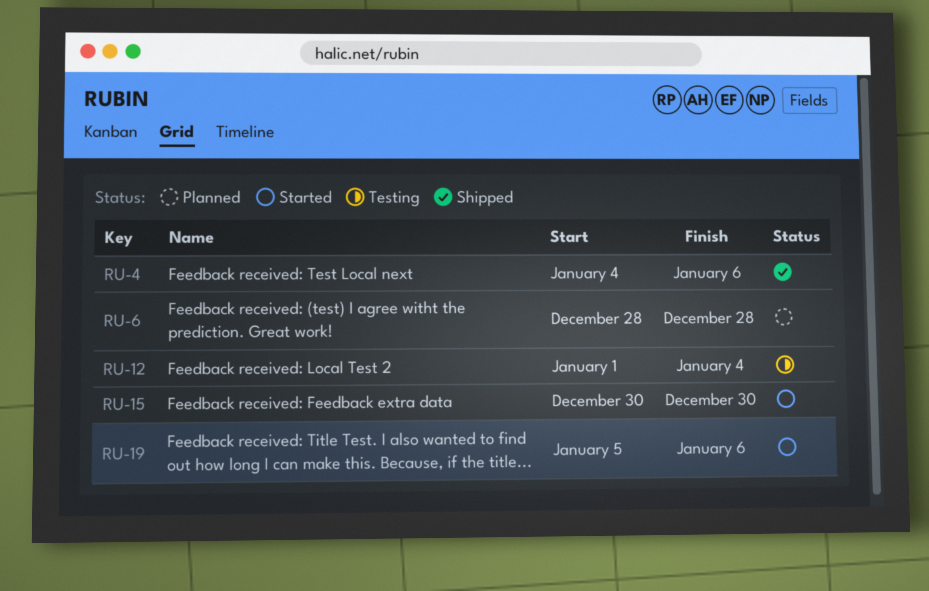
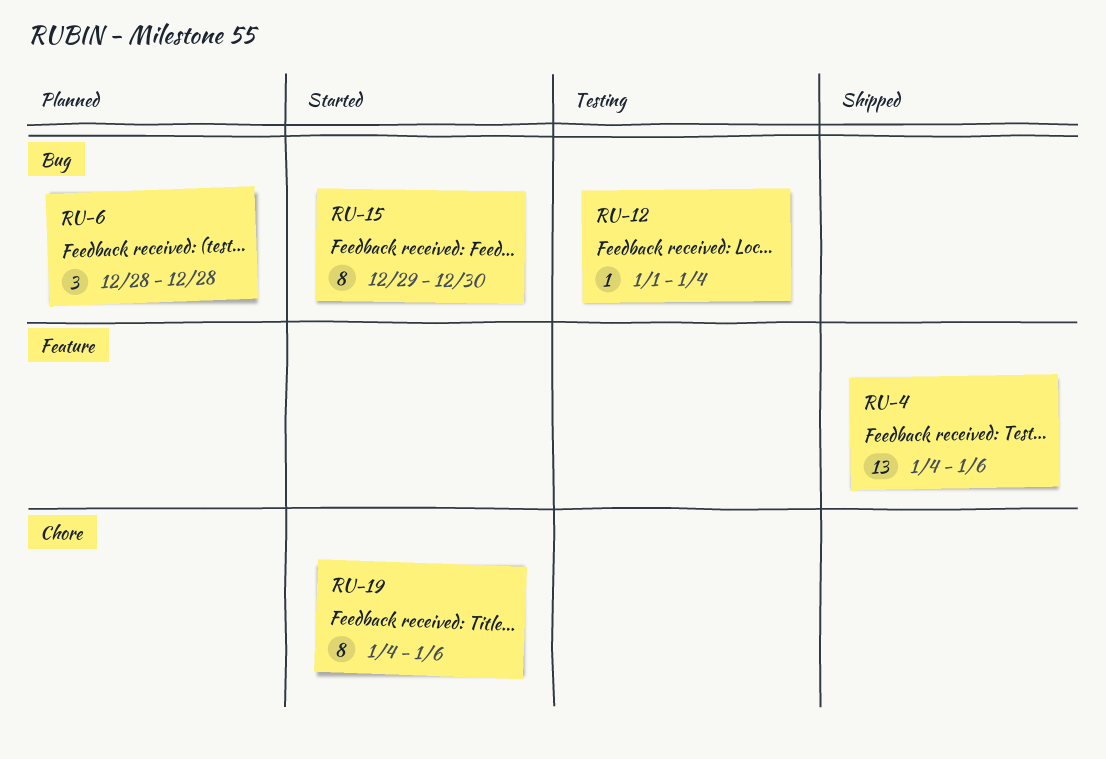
RU-15, start: Dec 30 -> Dec 29
RU-19, start: Jan 5 -> Jan 4

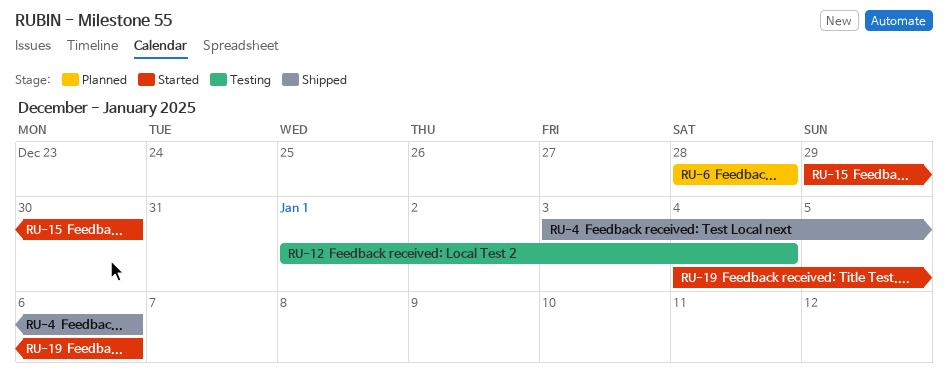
RU-4, start: Jan 4 -> Jan 3

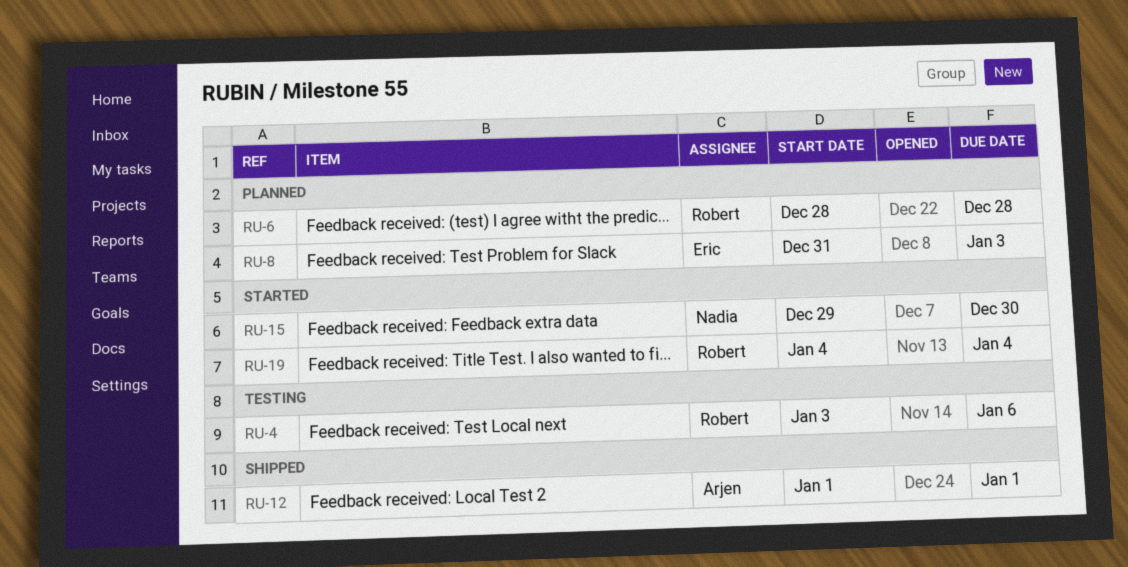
RU-4, status: Shipped -> Testing
RU-8: none -> present
RU-12, status: Testing -> Shipped
RU-12, due: Jan 4 -> Jan 1
RU-19, due: Jan 6 -> Jan 4

